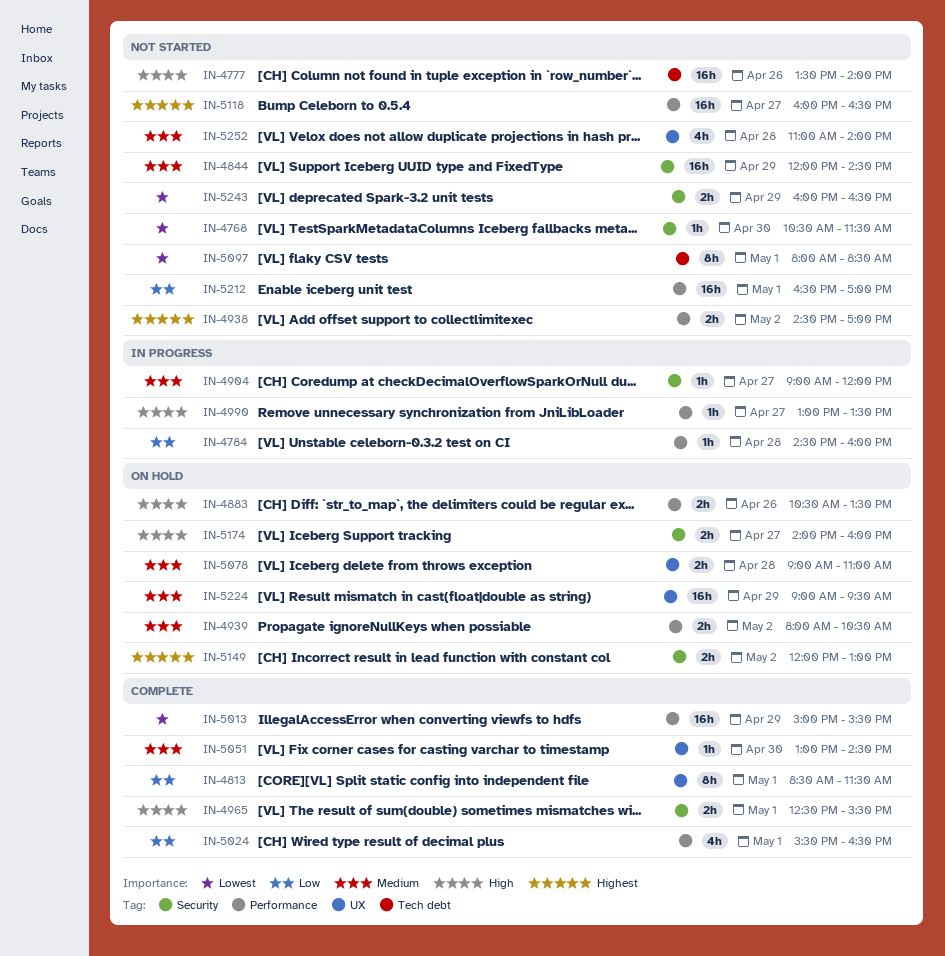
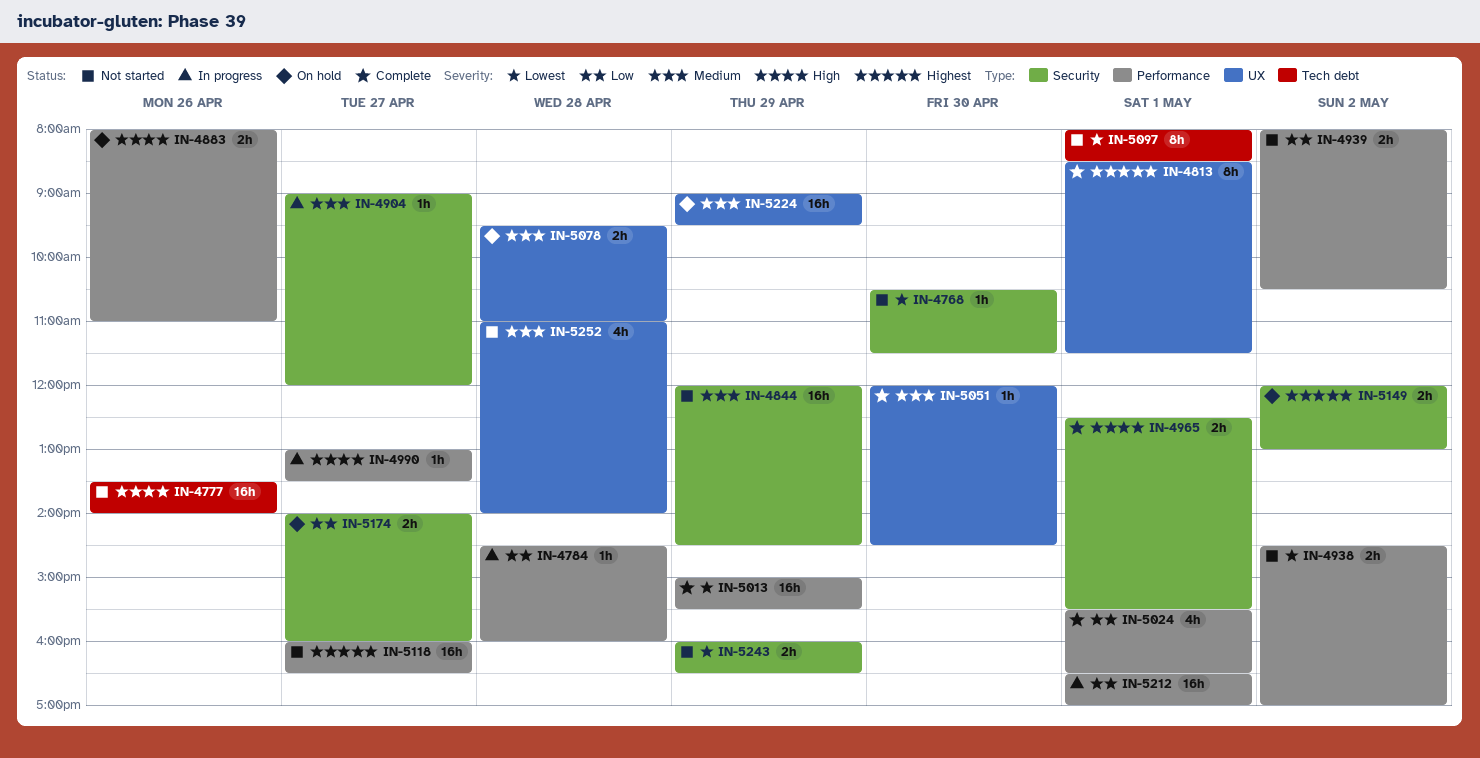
IN-4813, priority: Low -> Highest
IN-4883, begins: 10:30 -> 08:00
IN-4883, ends: 13:30 -> 11:00
IN-4938, priority: Highest -> Lowest
IN-4939, status: On hold -> Not started
IN-4939, priority: Medium -> Low
IN-5051, begins: 13:00 -> 12:00
IN-5078, begins: 09:00 -> 09:30
IN-5174, priority: High -> Low
IN-5212, status: Not started -> In progress

